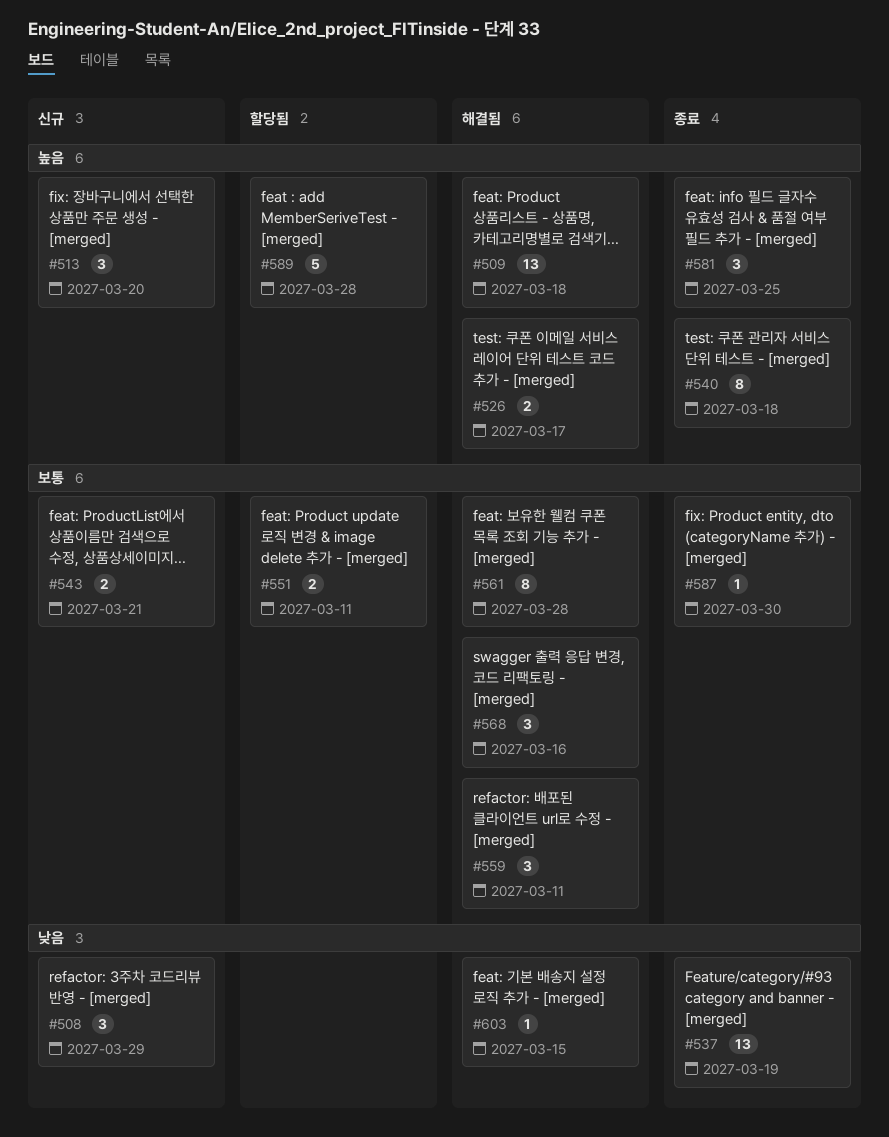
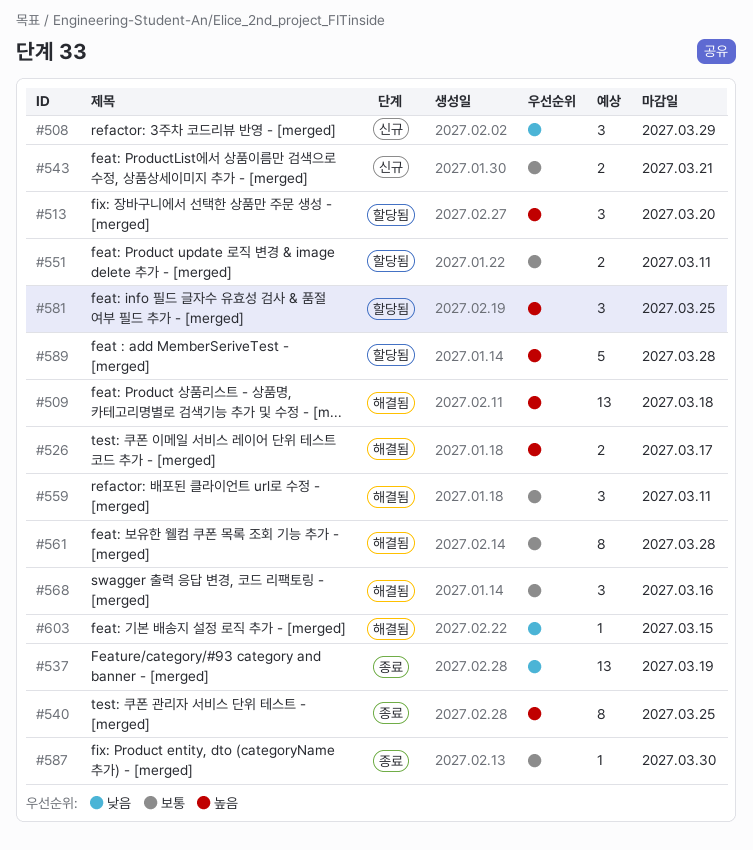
#513, status: 신규 -> 할당됨
#540, due: Mar 18 -> Mar 25
#581, status: 종료 -> 할당됨

